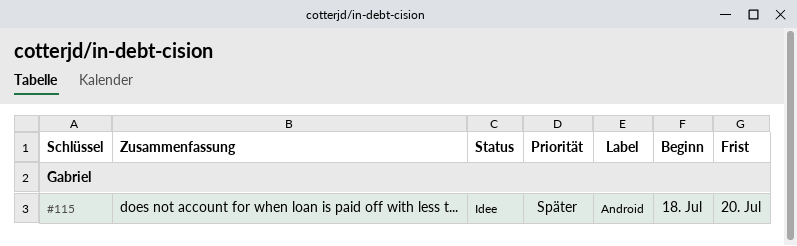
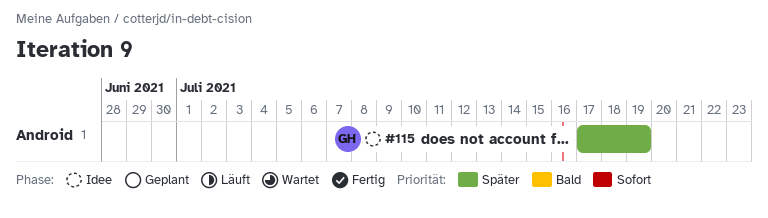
#115, start: Jul 18 -> Jul 17
#115, due: Jul 20 -> Jul 19

